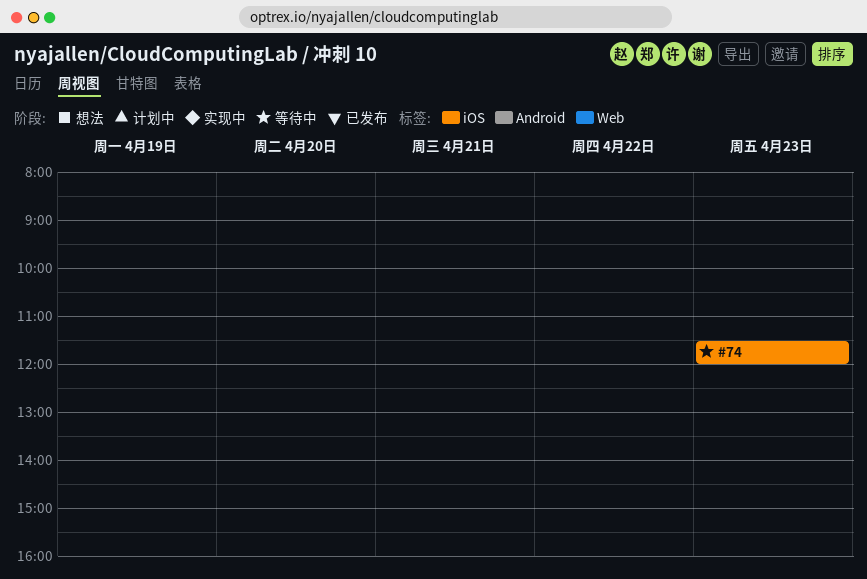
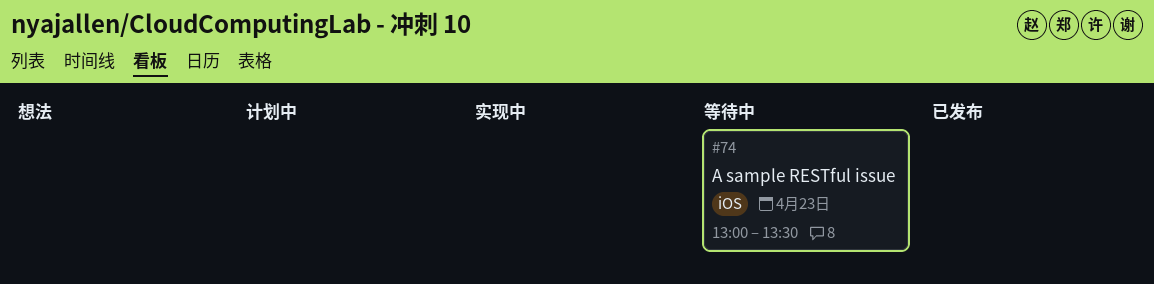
#74, begins: 11:30 -> 13:00
#74, ends: 12:00 -> 13:30

